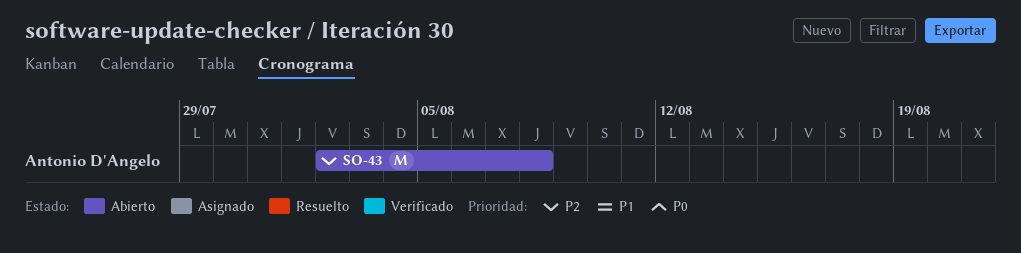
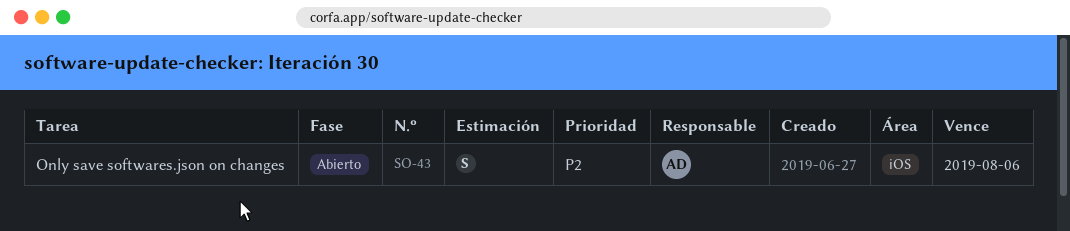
SO-43, estimate: M -> S
SO-43, due: Aug 8 -> Aug 6

